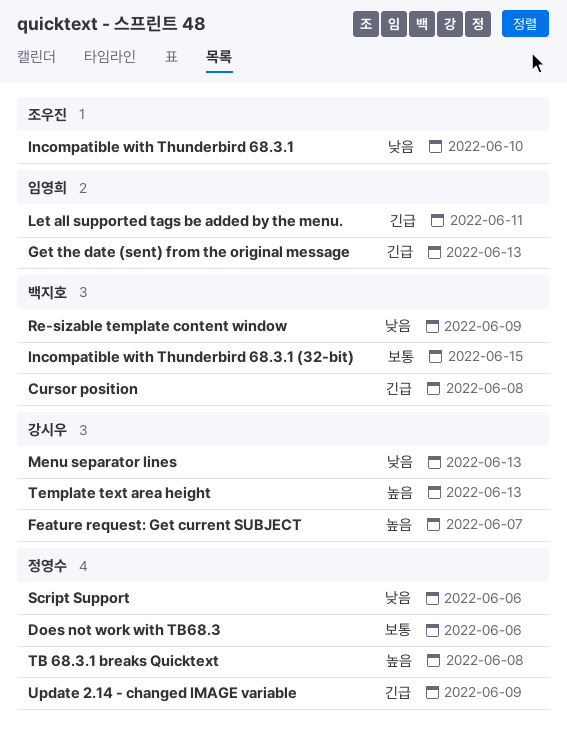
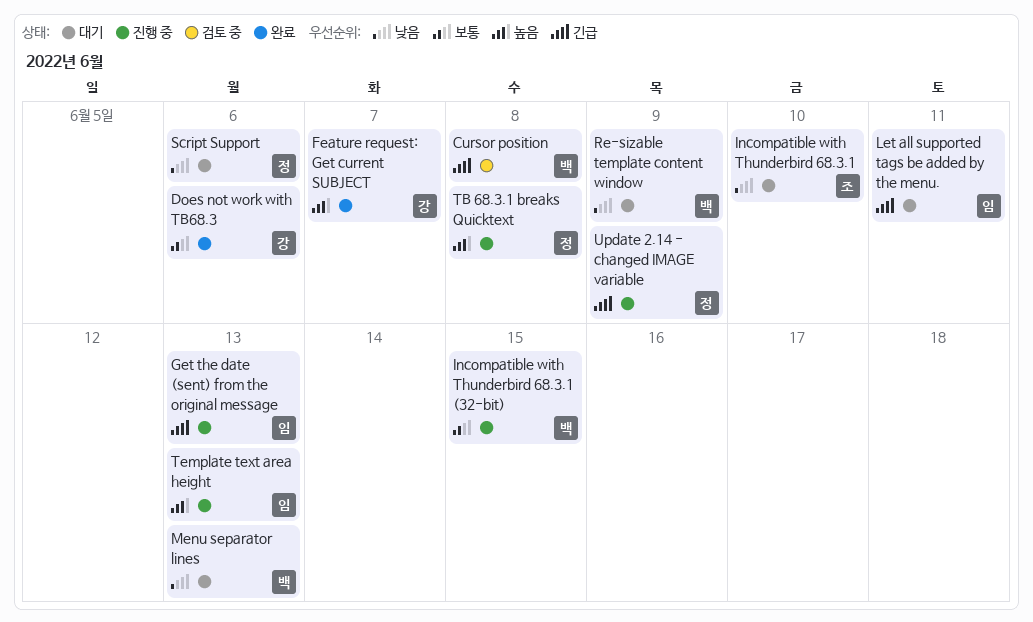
Does not work with TB68.3, owner: 정영수 -> 강시우
Menu separator lines, owner: 강시우 -> 백지호
Template text area height, owner: 강시우 -> 임영희

